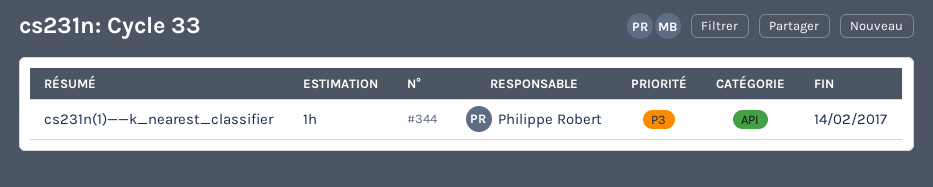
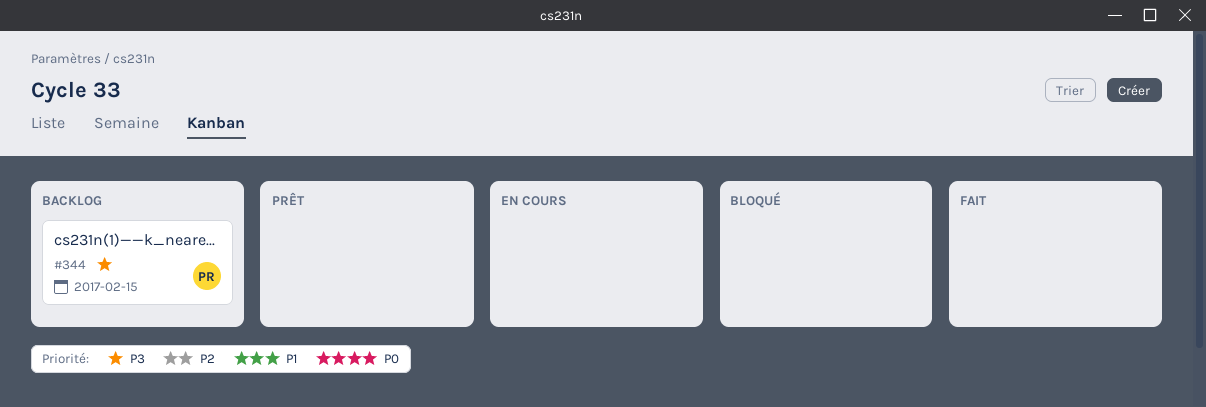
#344, due: Feb 14 -> Feb 15

